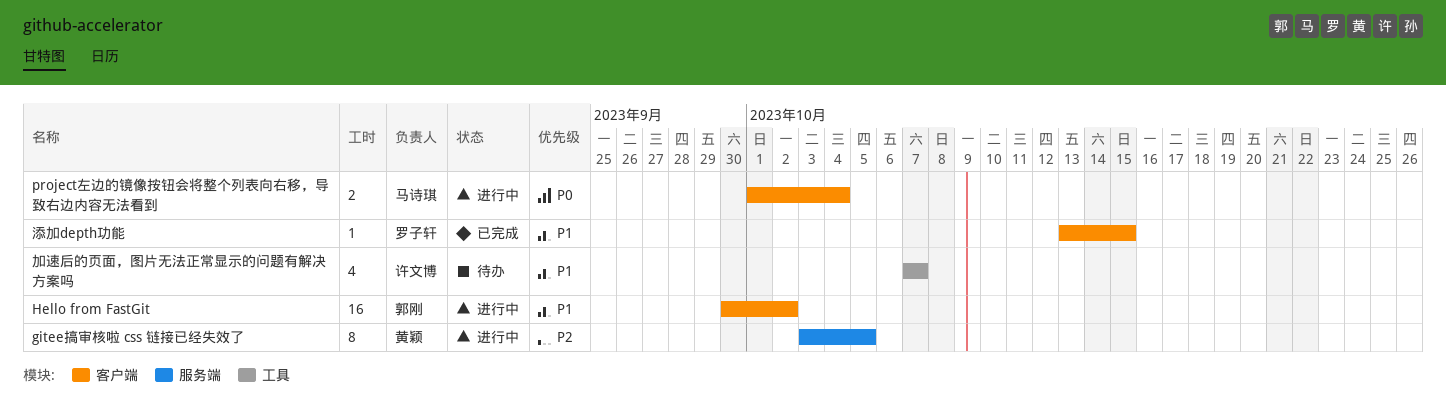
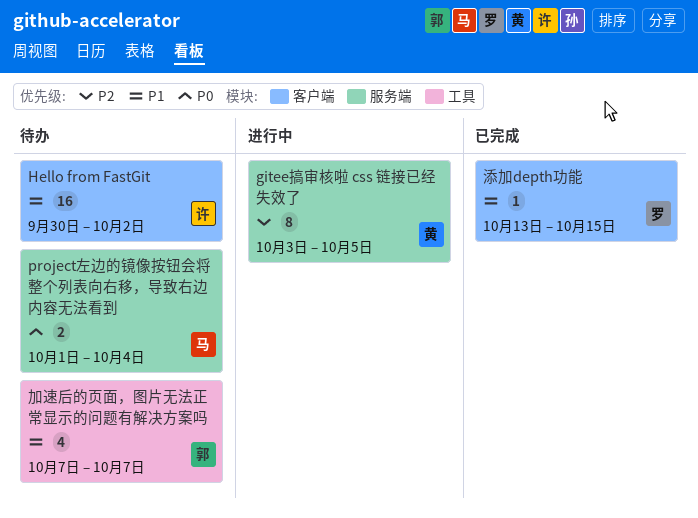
Hello from FastGit, status: 进行中 -> 待办
Hello from FastGit, owner: 郭刚 -> 许文博
project左边的镜像按钮会将整个列表向右移，导致右边内容无法看到, status: 进行中 -> 待办
project左边的镜像按钮会将整个列表向右移，导致右边内容无法看到, label: 客户端 -> 服务端
加速后的页面，图片无法正常显示的问题有解决方案吗, owner: 许文博 -> 郭刚

